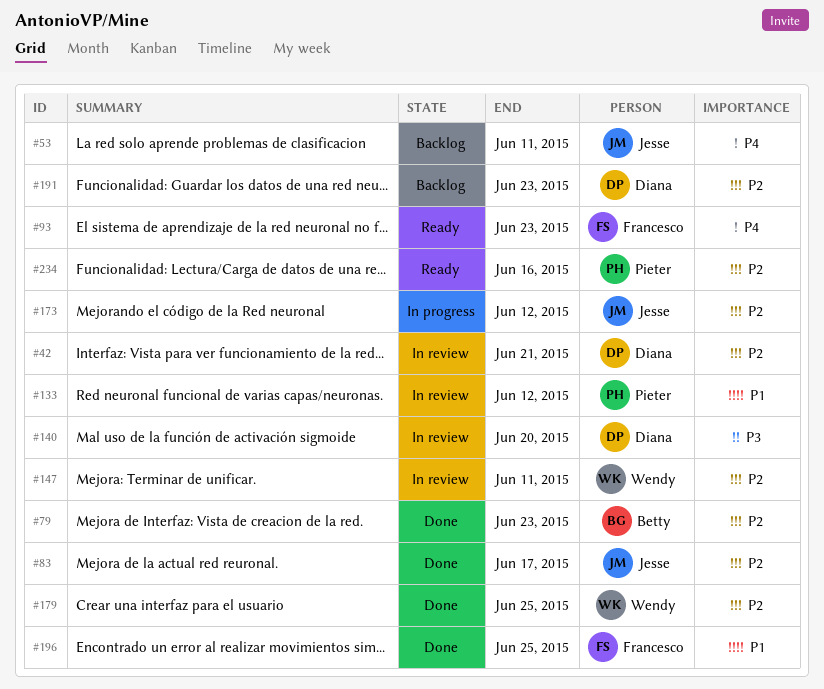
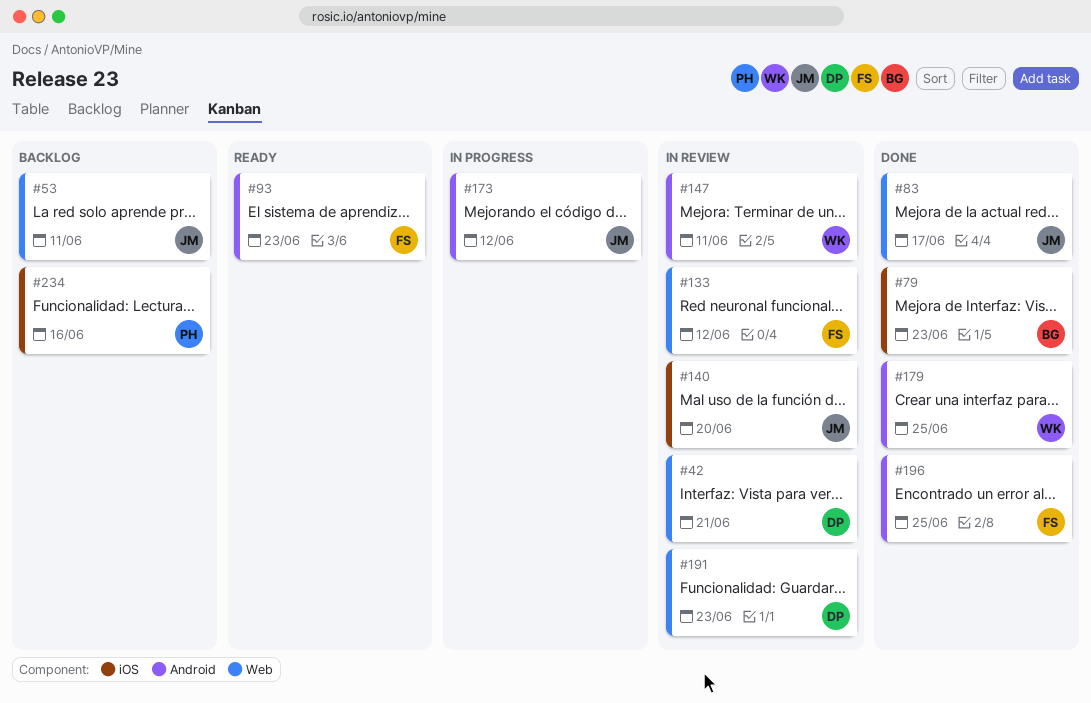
#133, owner: Pieter -> Francesco
#140, owner: Diana -> Jesse
#191, status: Backlog -> In review
#234, status: Ready -> Backlog

